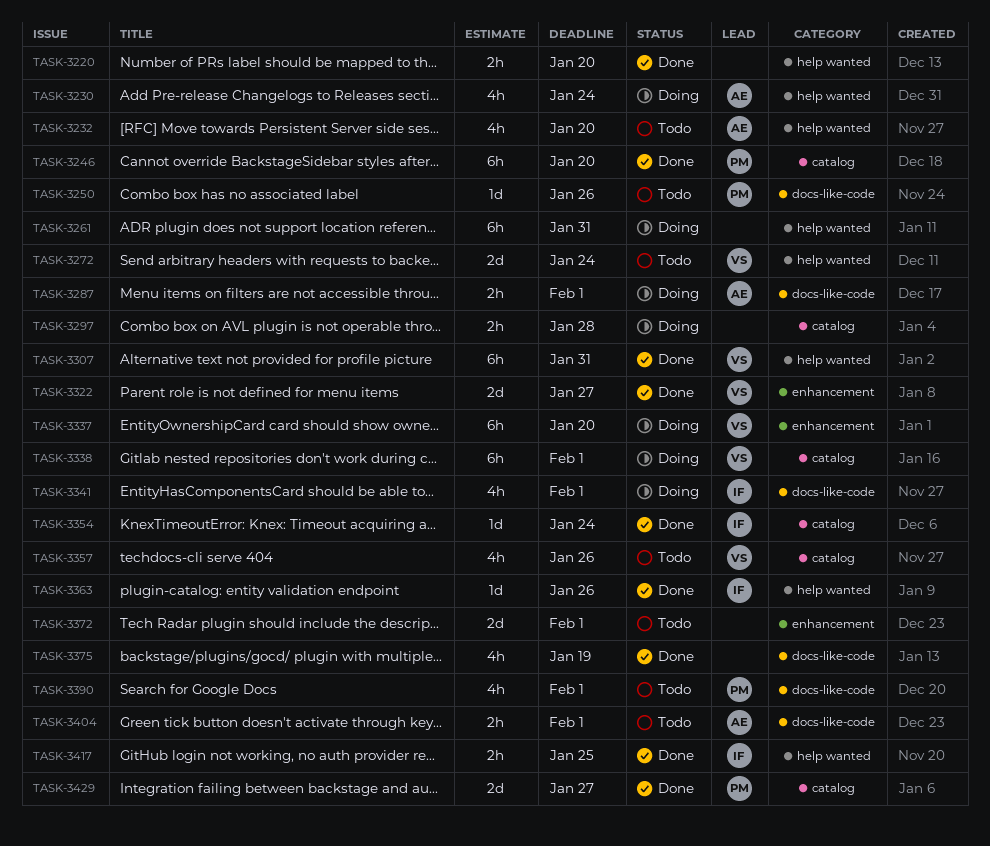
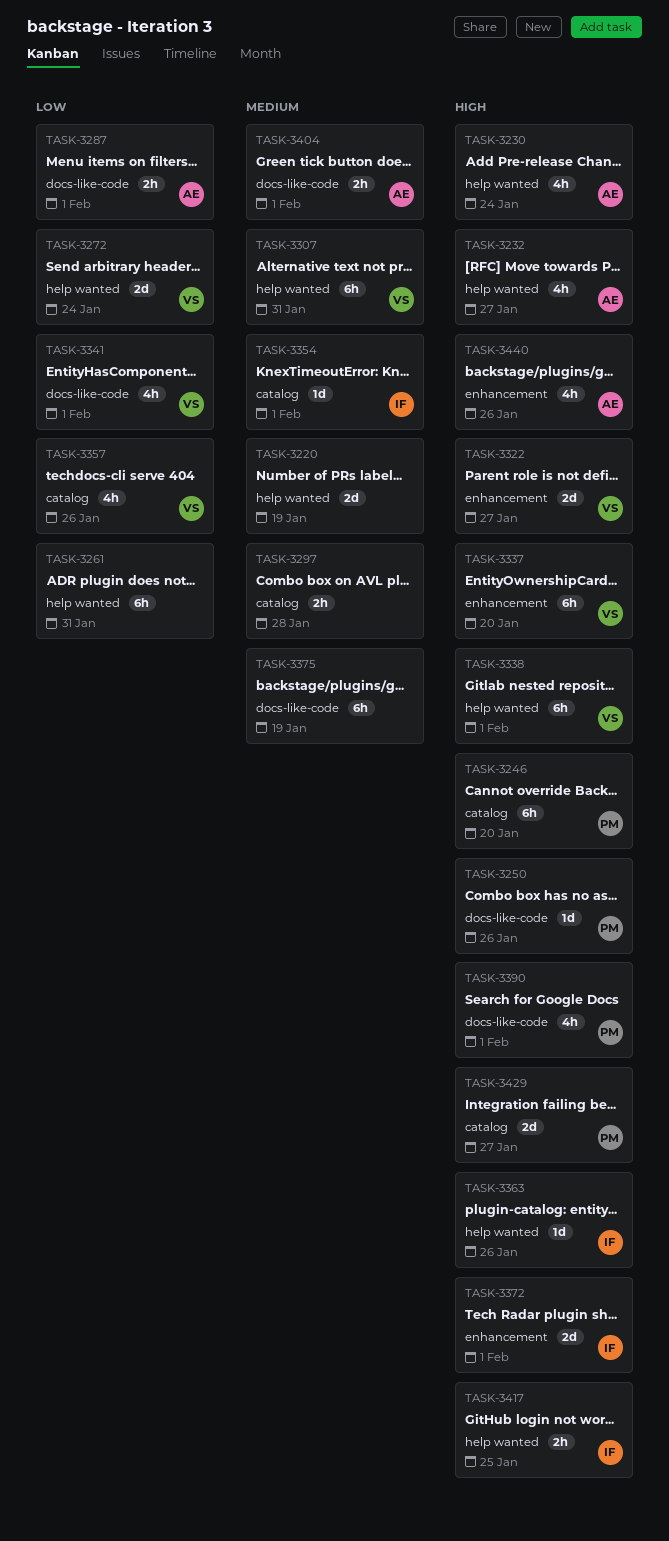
TASK-3220, estimate: 2h -> 2d
TASK-3220, due: Jan 20 -> Jan 19
TASK-3232, due: Jan 20 -> Jan 27
TASK-3338, label: catalog -> help wanted
TASK-3341, owner: IF -> VS
TASK-3354, due: Jan 24 -> Feb 1
TASK-3372, owner: none -> IF
TASK-3375, estimate: 4h -> 6h
TASK-3440: none -> present

